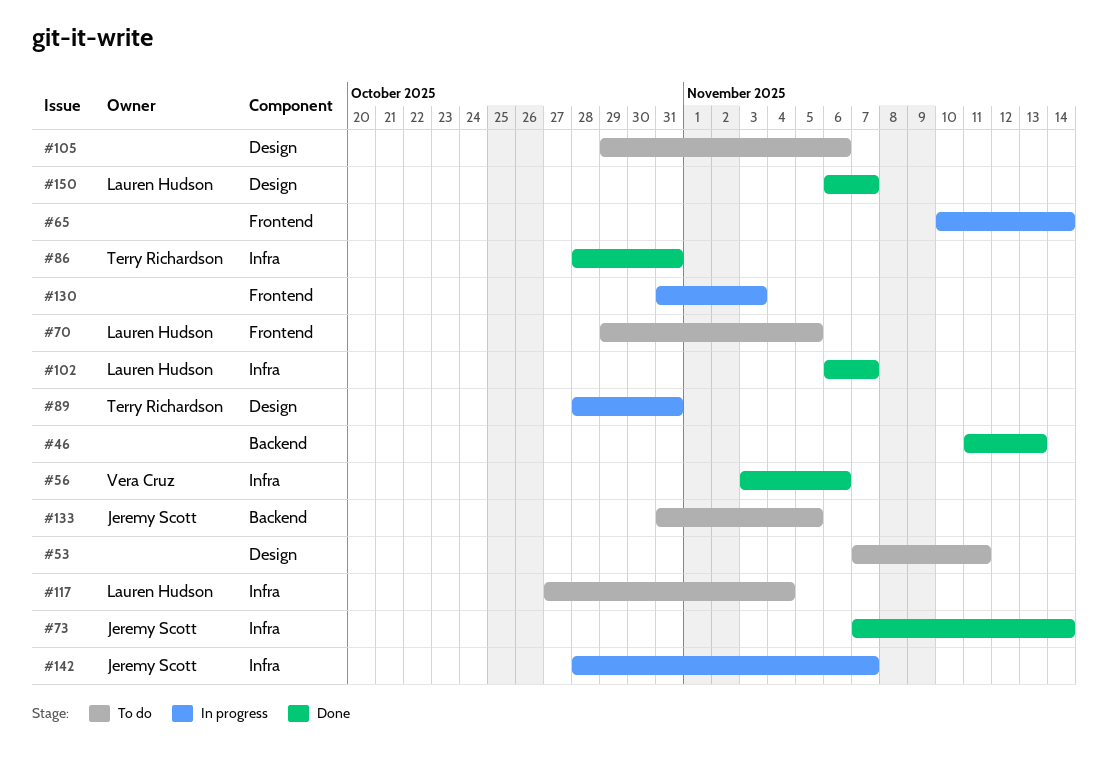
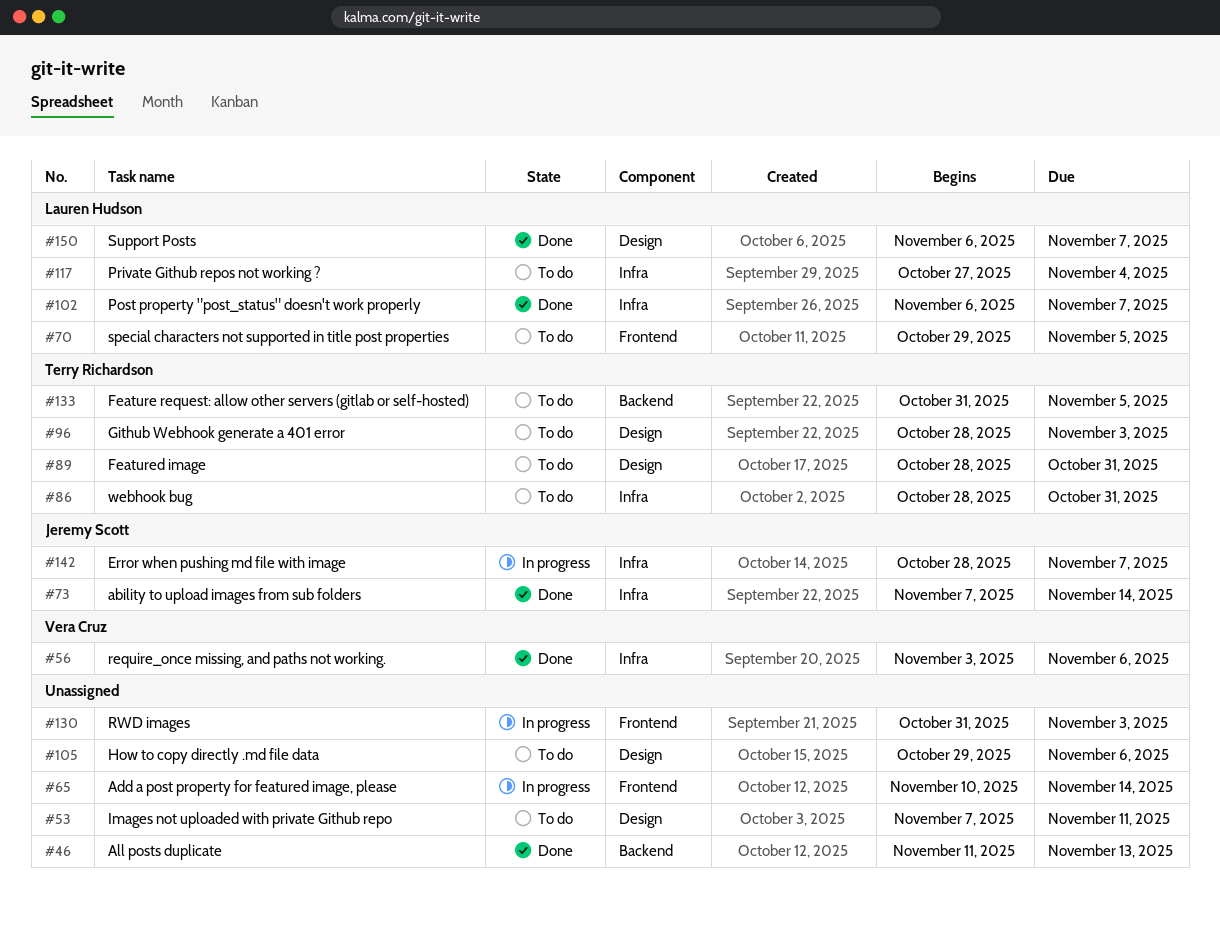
#86, status: Done -> To do
#89, status: In progress -> To do
#96: none -> present
#133, owner: Jeremy Scott -> Terry Richardson

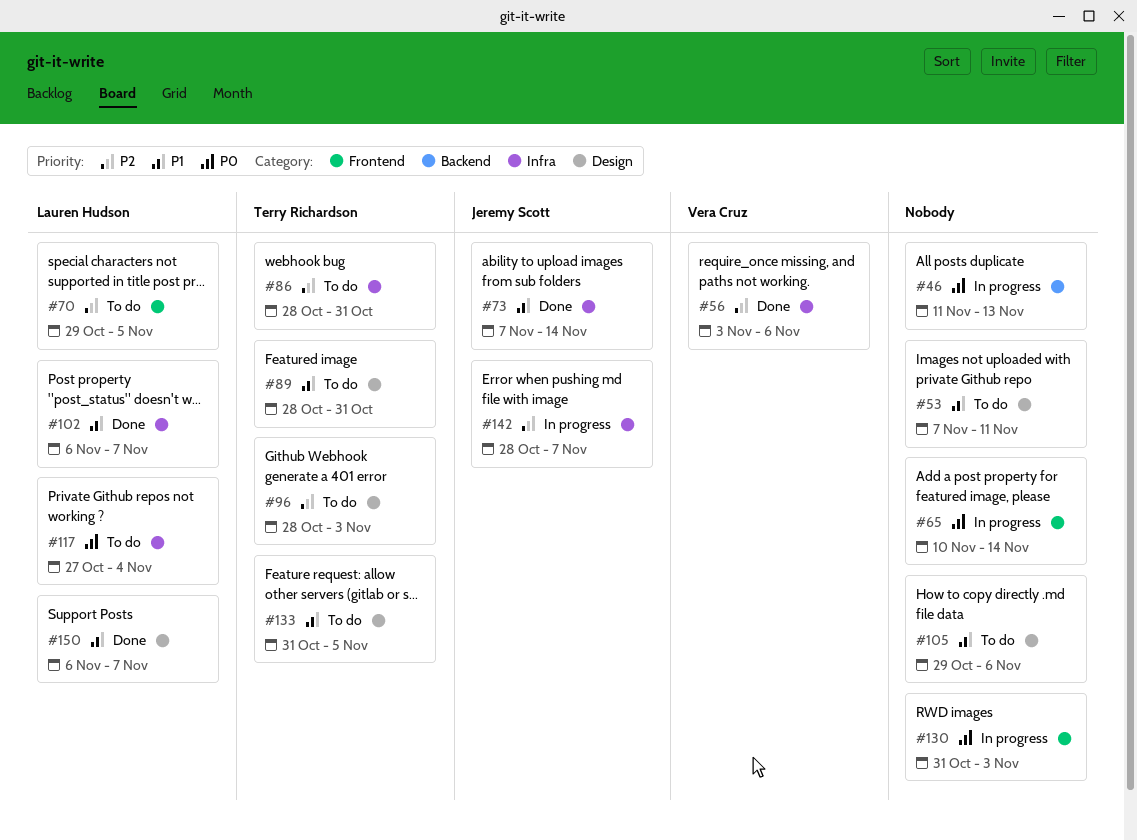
#46, status: Done -> In progress
#133, label: Backend -> Design

